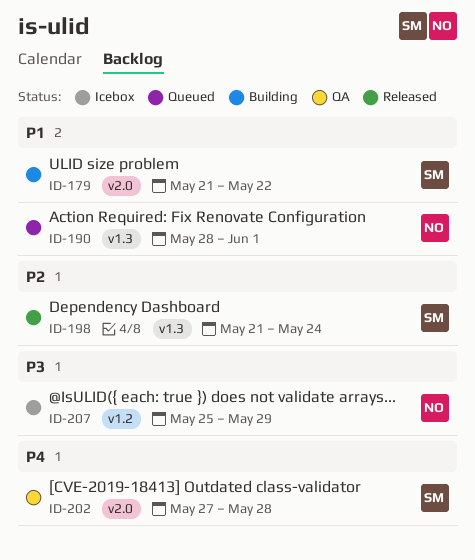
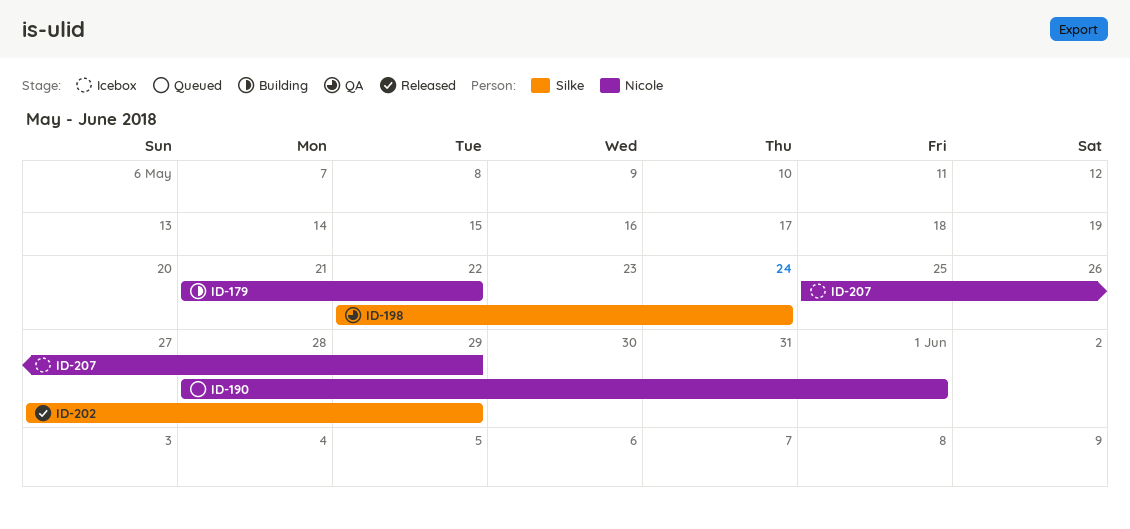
ID-179, owner: Silke -> Nicole
ID-198, status: Released -> QA
ID-198, start: May 21 -> May 22
ID-202, status: QA -> Released
ID-202, due: May 28 -> May 29

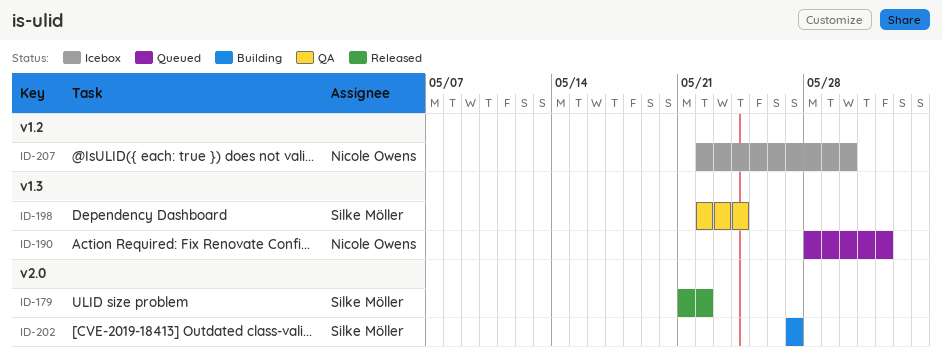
ID-179, status: Building -> Released
ID-179, owner: Nicole Owens -> Silke Möller
ID-202, status: Released -> Building
ID-202, due: May 29 -> May 27
ID-207, start: May 25 -> May 22
ID-207, due: May 29 -> May 30

